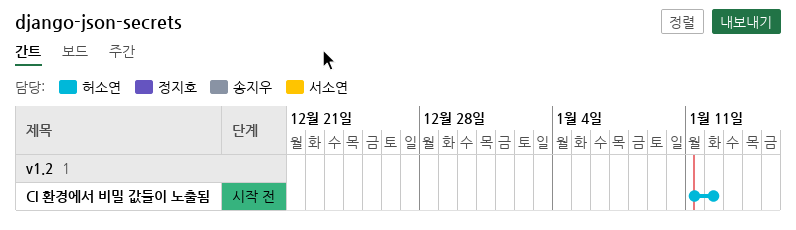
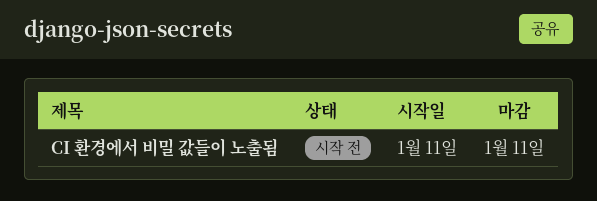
CI 환경에서 비밀 값들이 노출됨, due: Jan 12 -> Jan 11

